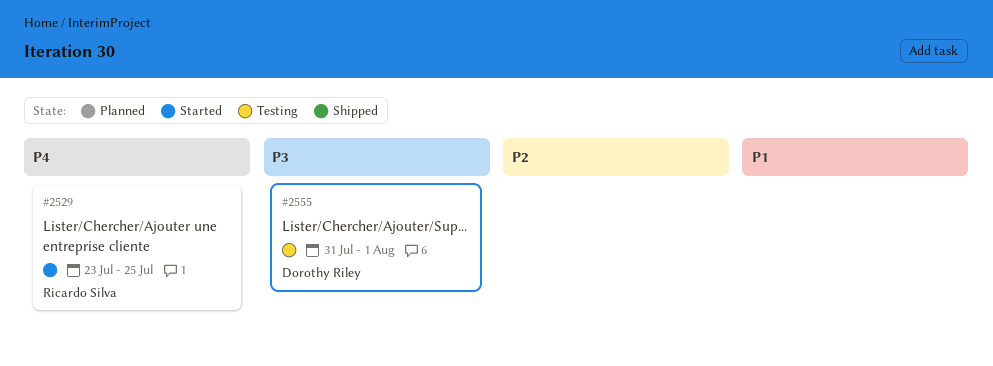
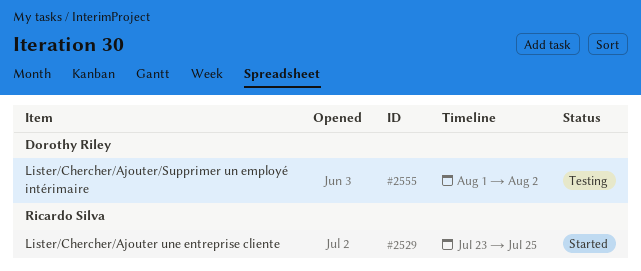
#2555, start: Jul 31 -> Aug 1
#2555, due: Aug 1 -> Aug 2

